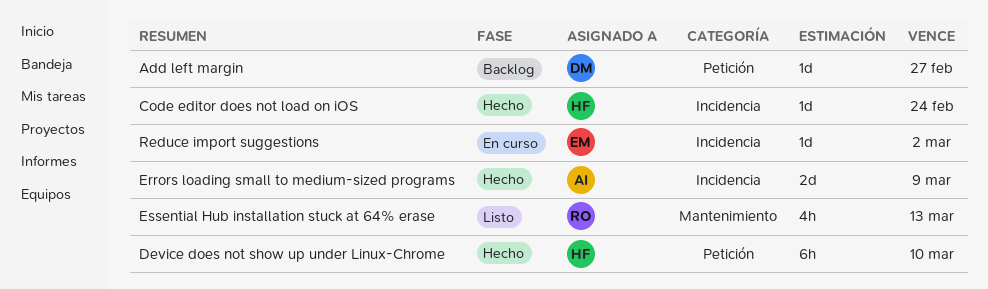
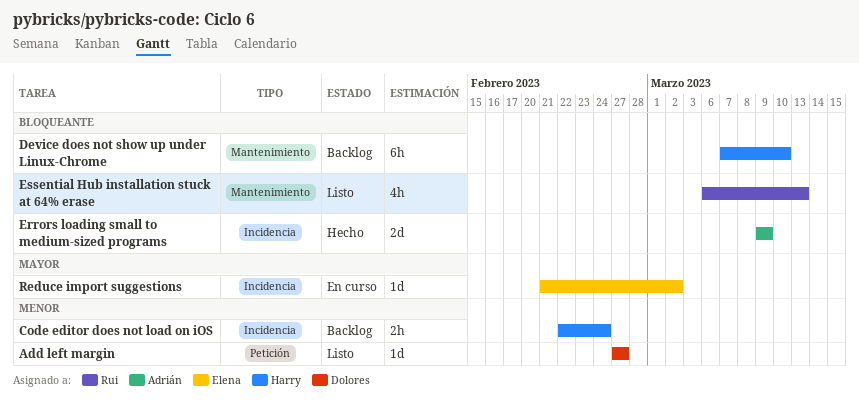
Add left margin, status: Backlog -> Listo
Code editor does not load on iOS, status: Hecho -> Backlog
Code editor does not load on iOS, estimate: 1d -> 2h
Device does not show up under Linux-Chrome, status: Hecho -> Backlog
Device does not show up under Linux-Chrome, label: Petición -> Mantenimiento

